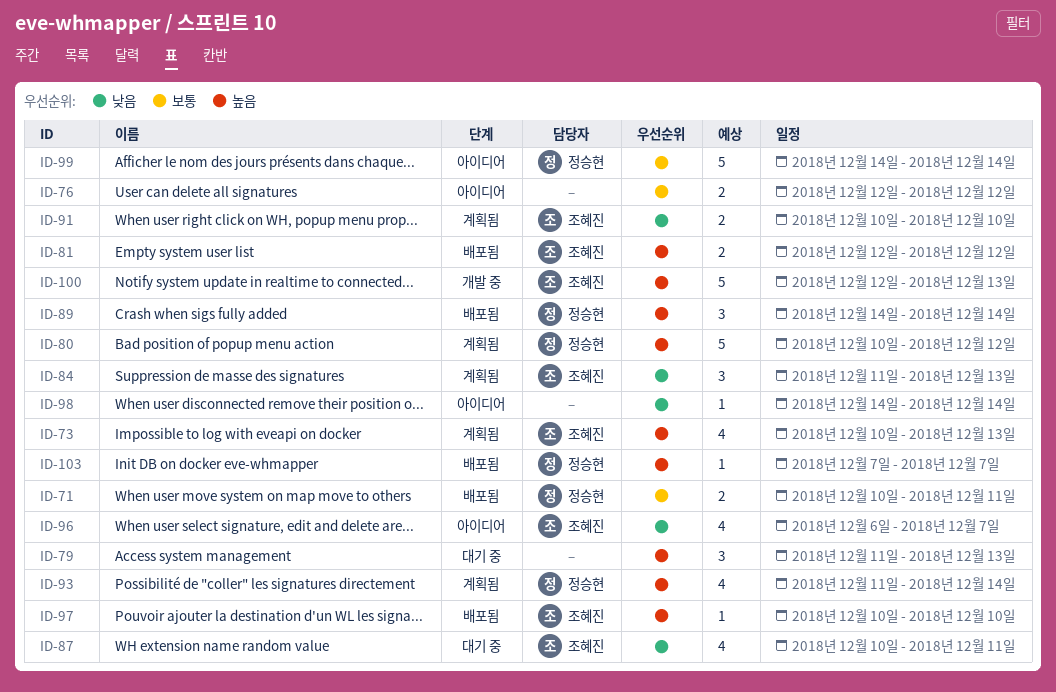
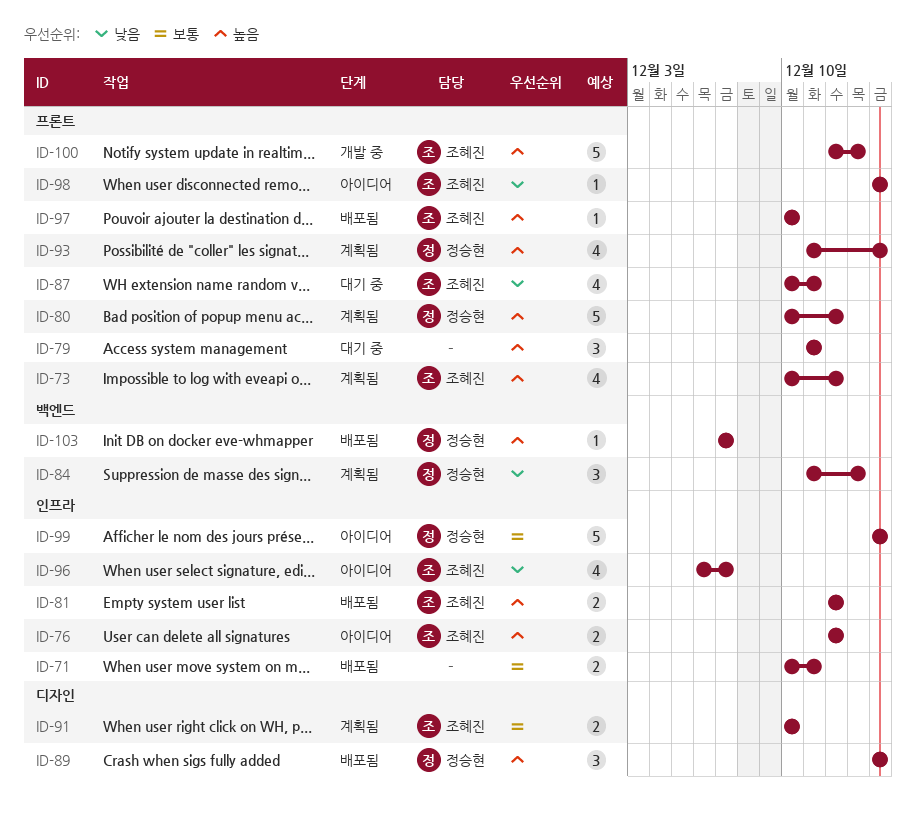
ID-71, owner: 정승현 -> none
ID-73, due: Dec 13 -> Dec 12
ID-76, owner: none -> 조혜진
ID-76, priority: 보통 -> 높음
ID-79, due: Dec 13 -> Dec 11
ID-84, owner: 조혜진 -> 정승현
ID-91, priority: 낮음 -> 보통
ID-98, owner: none -> 조혜진

